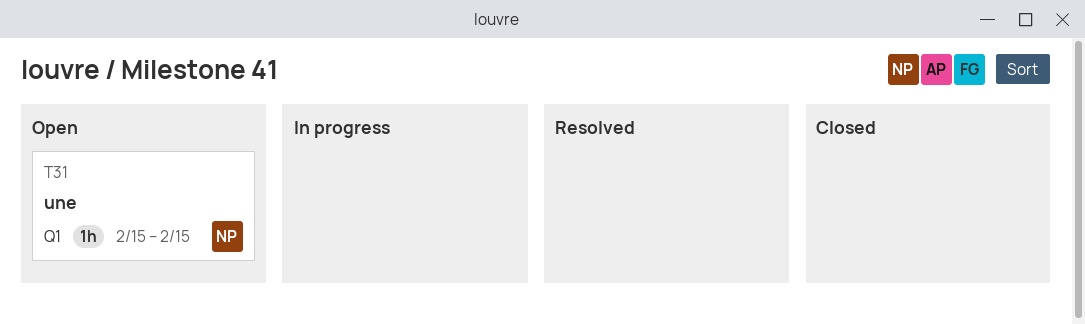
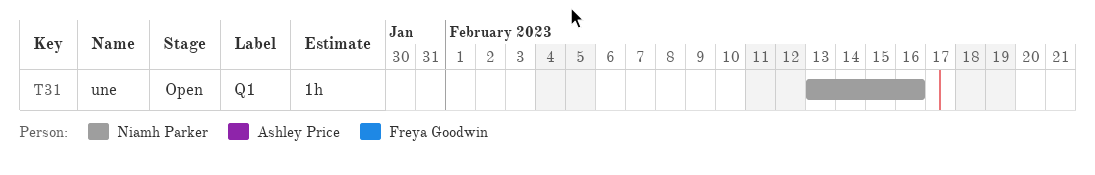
T31, start: Feb 15 -> Feb 13
T31, due: Feb 15 -> Feb 16

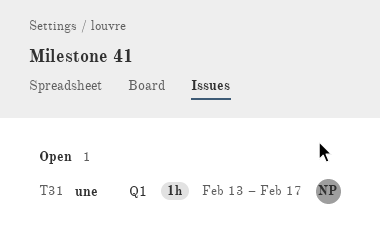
T31, due: Feb 16 -> Feb 17

